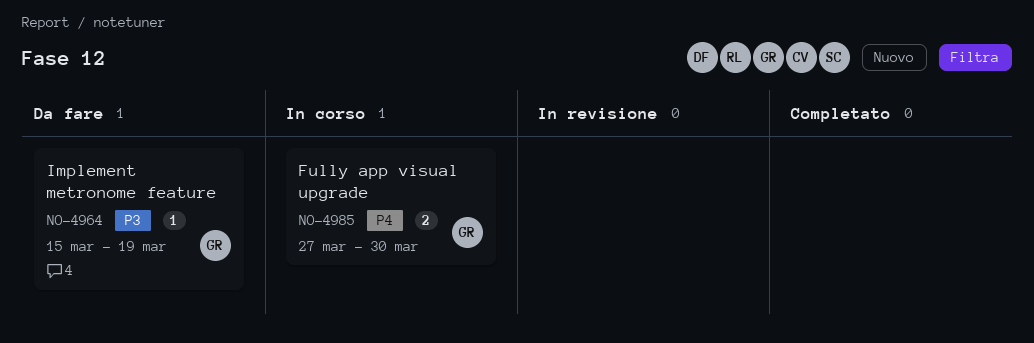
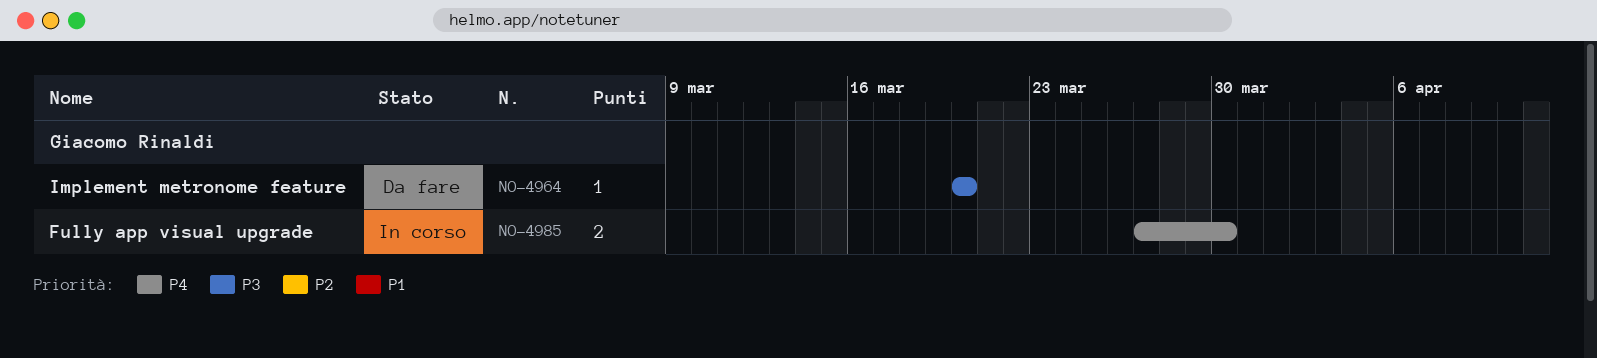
NO-4964, start: Mar 15 -> Mar 20
NO-4964, due: Mar 19 -> Mar 20

